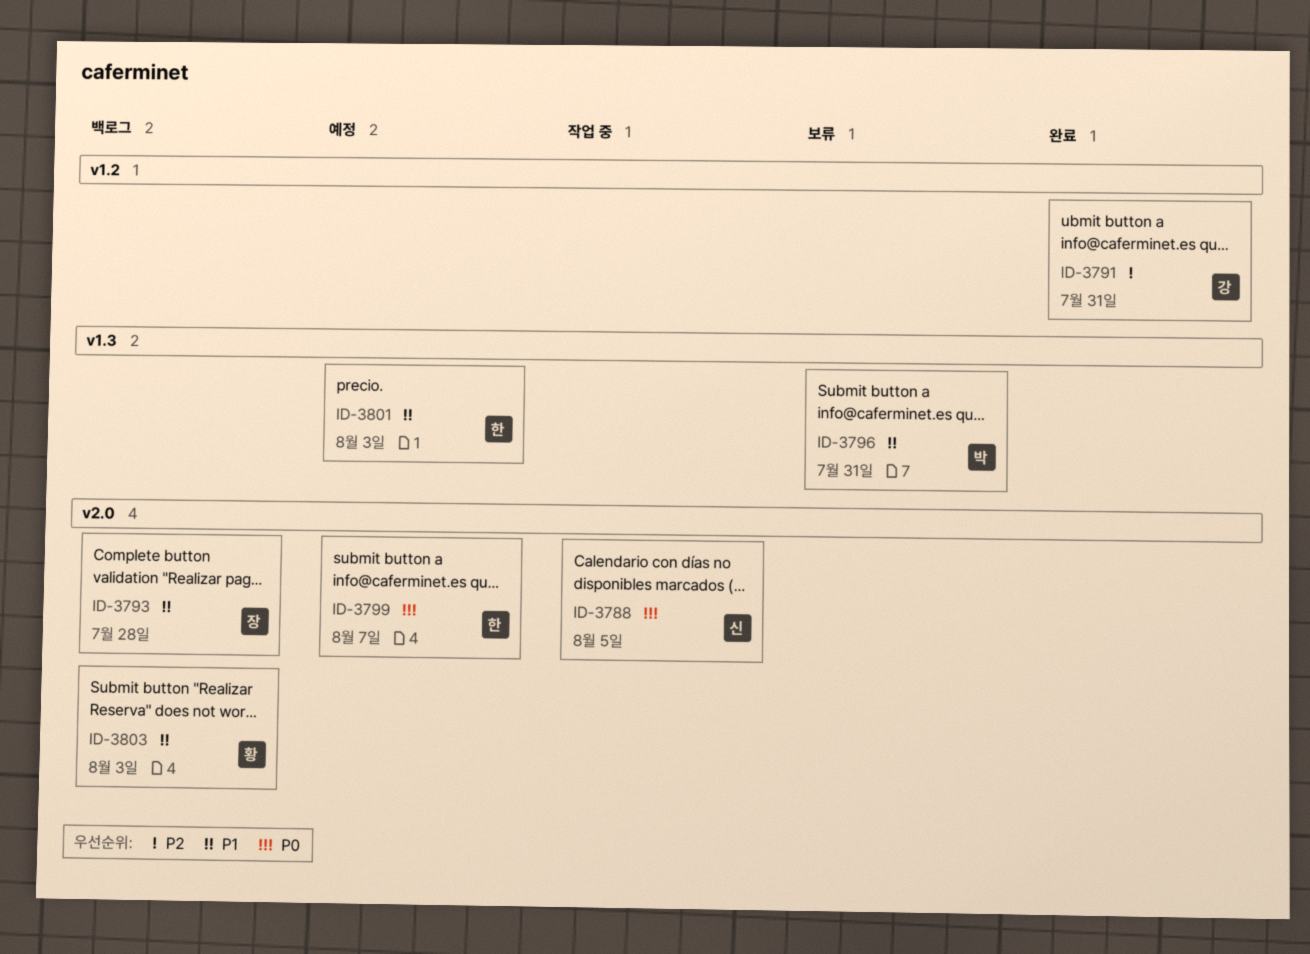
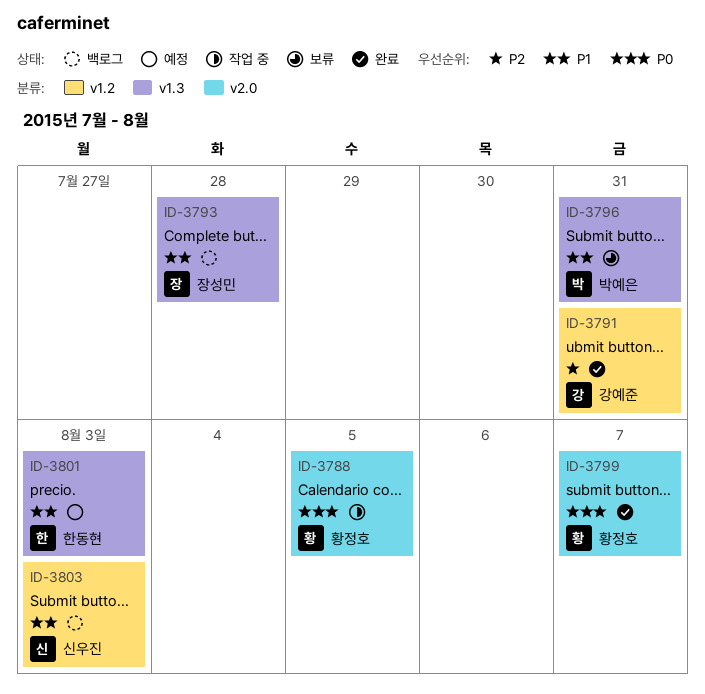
ID-3788, owner: 신우진 -> 황정호
ID-3793, label: v2.0 -> v1.3
ID-3799, status: 예정 -> 완료
ID-3799, owner: 한동현 -> 황정호
ID-3803, owner: 황정호 -> 신우진
ID-3803, label: v2.0 -> v1.2

